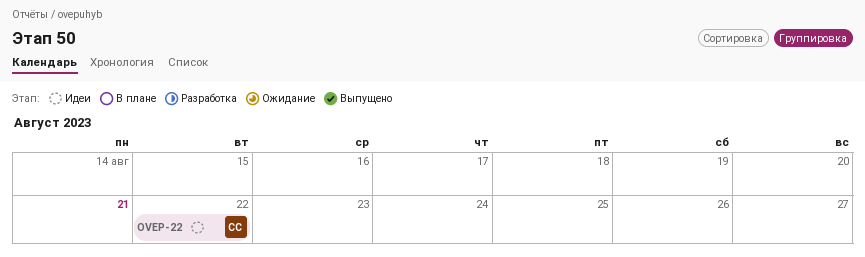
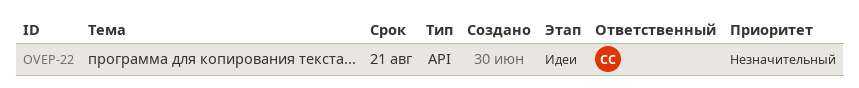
OVEP-22, due: Aug 22 -> Aug 21

